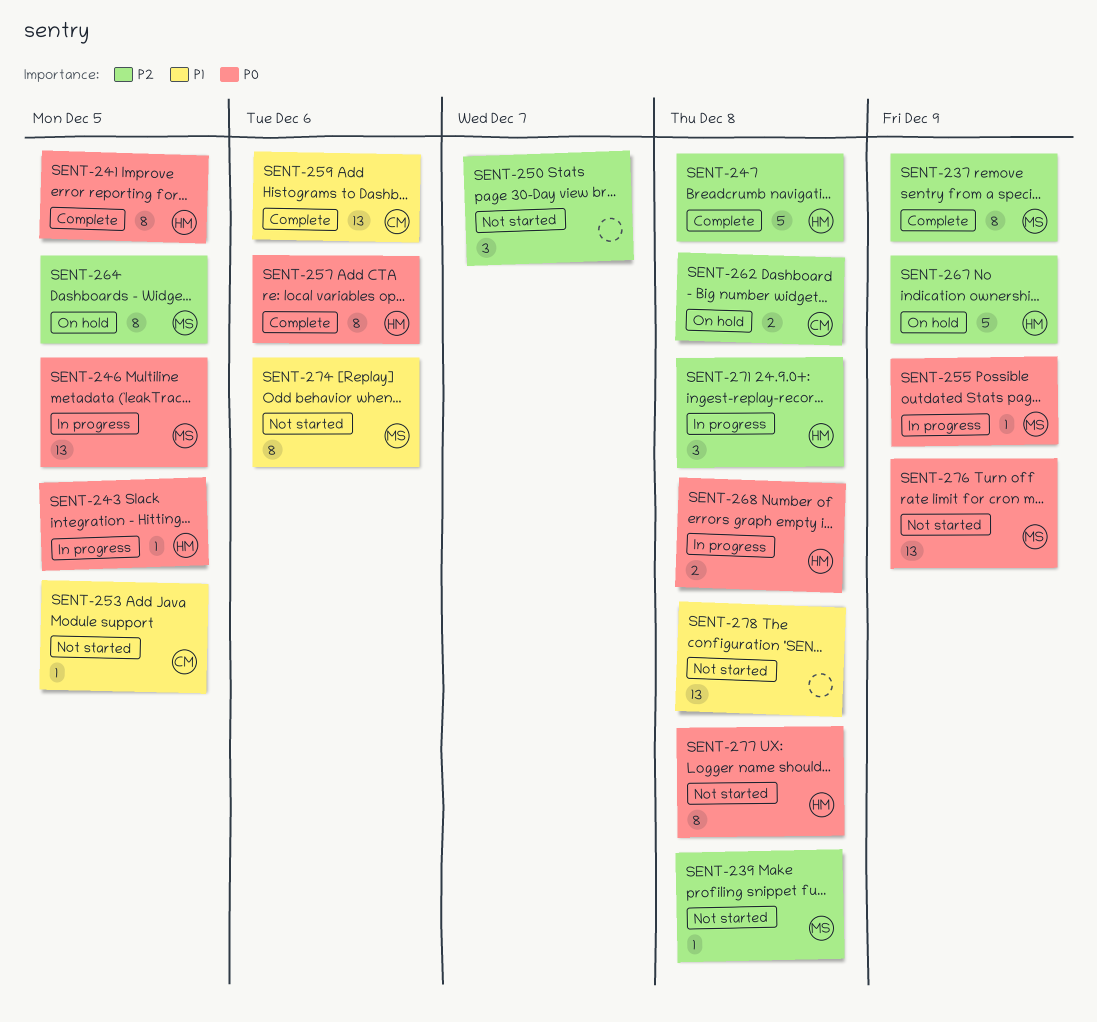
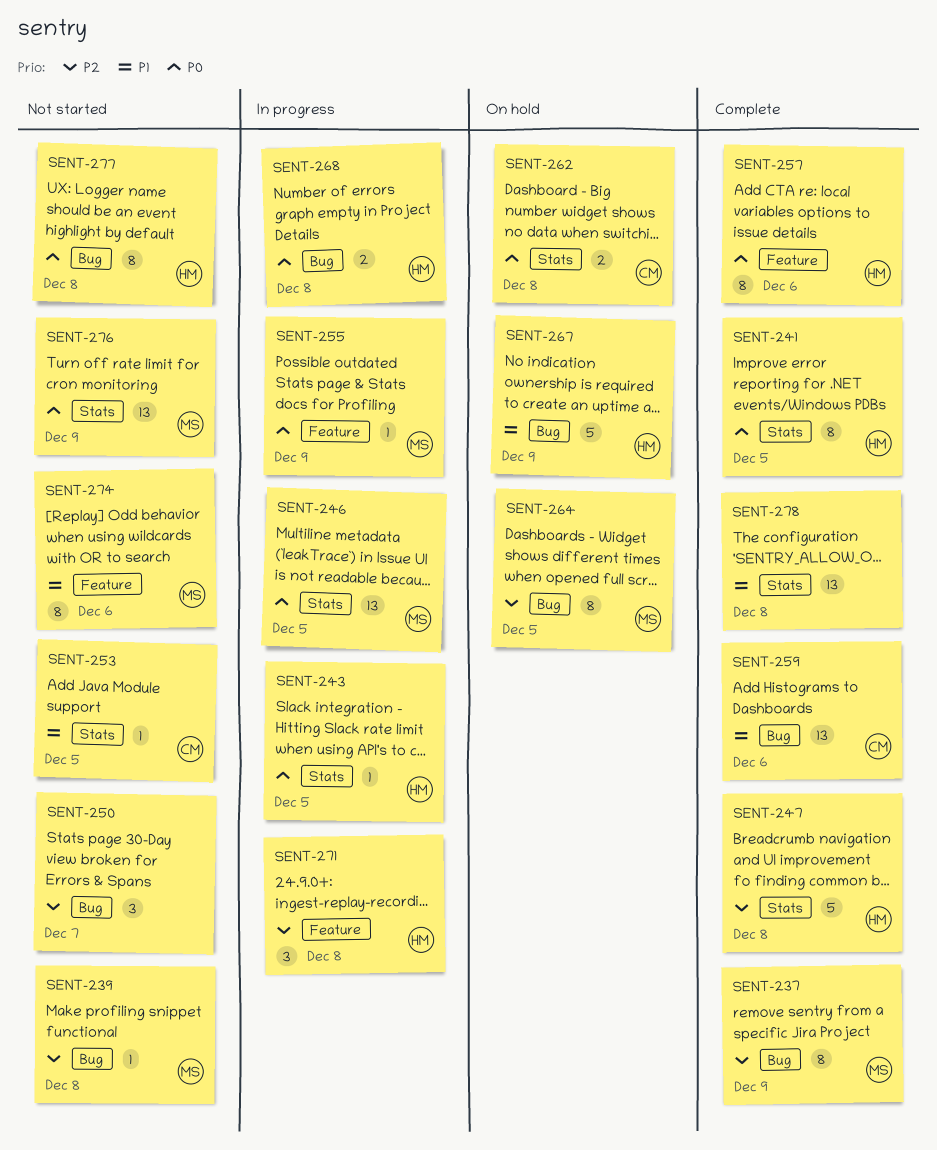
SENT-262, priority: P2 -> P0
SENT-267, priority: P2 -> P1
SENT-278, status: Not started -> Complete

